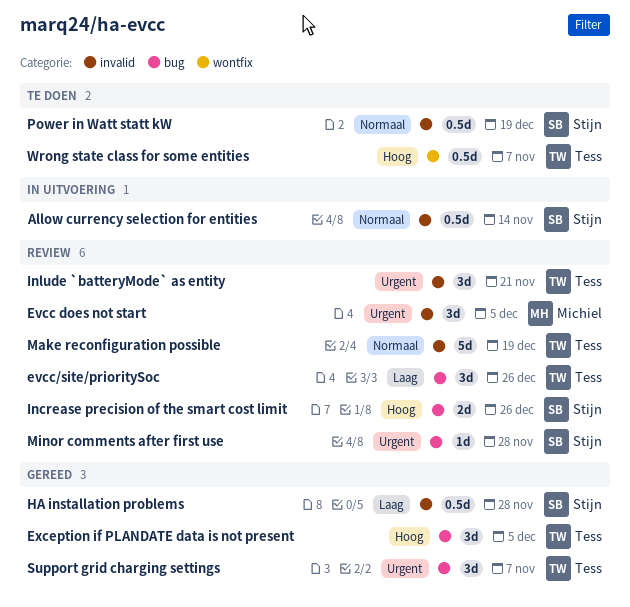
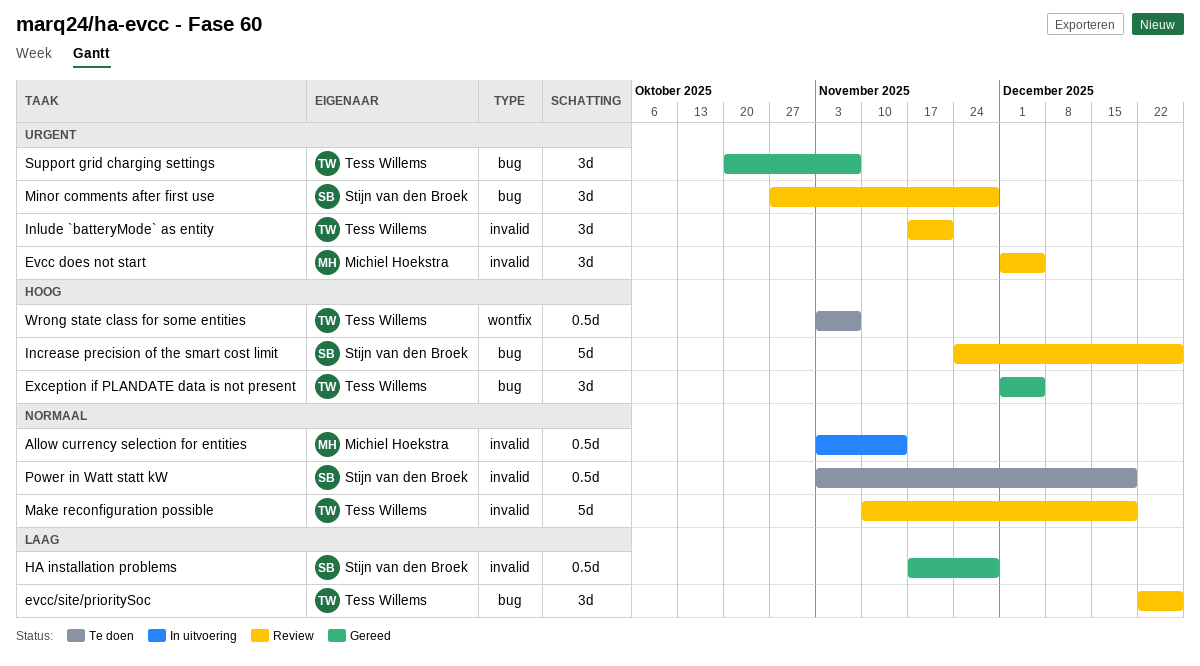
Allow currency selection for entities, owner: Stijn van den Broek -> Michiel Hoekstra
Increase precision of the smart cost limit, estimate: 2d -> 5d
Minor comments after first use, estimate: 1d -> 3d

